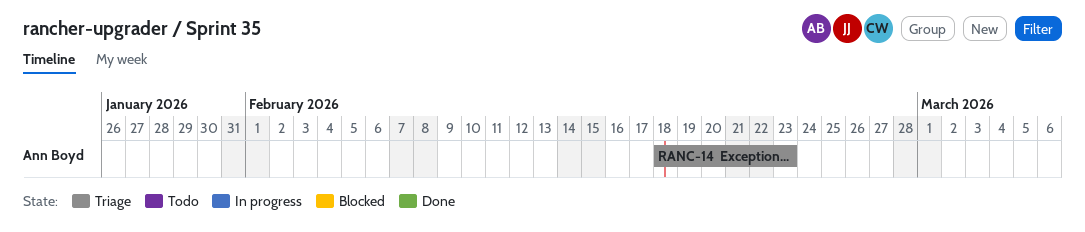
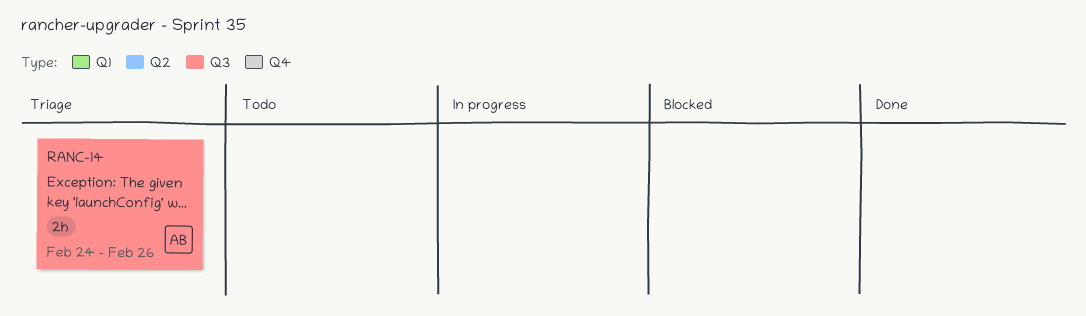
RANC-14, start: Feb 18 -> Feb 24
RANC-14, due: Feb 23 -> Feb 26

